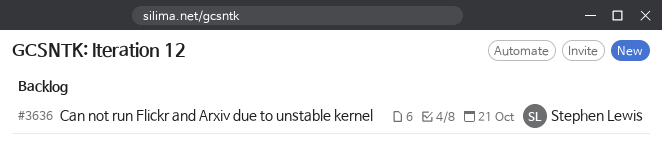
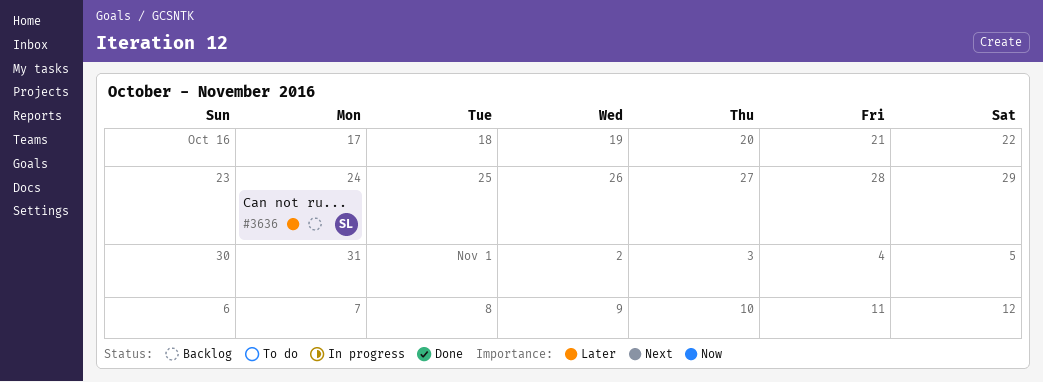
#3636, due: Oct 21 -> Oct 24

